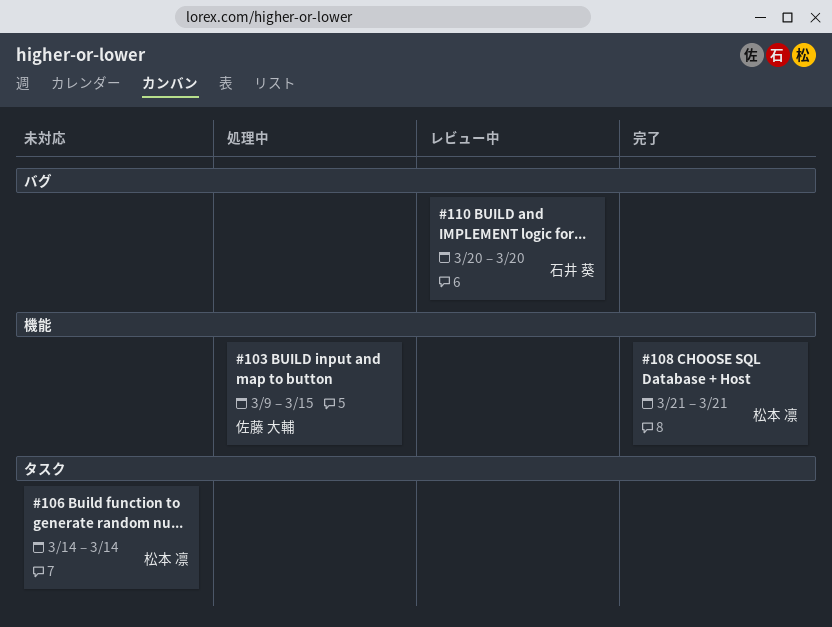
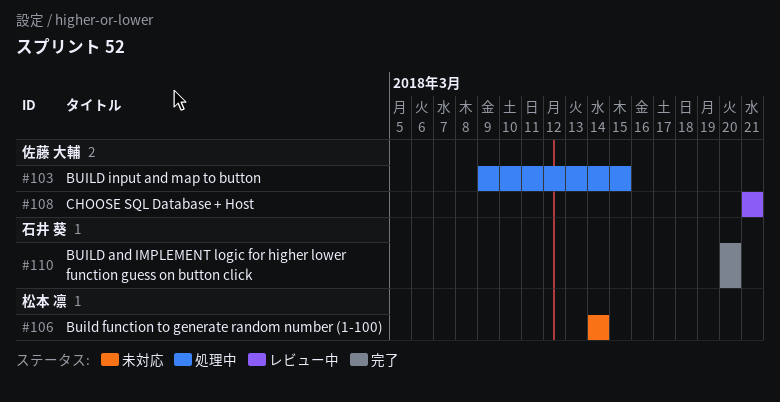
#108, status: 完了 -> レビュー中
#108, owner: 松本 凛 -> 佐藤 大輔
#110, status: レビュー中 -> 完了

